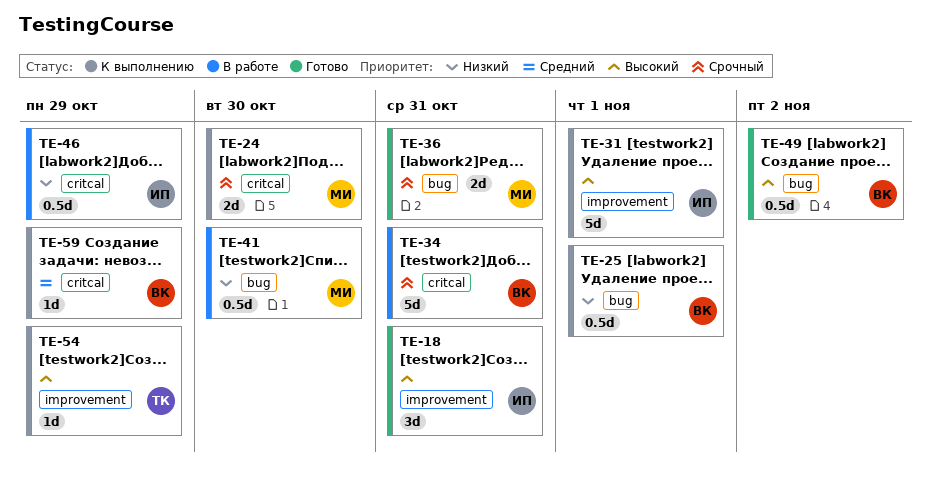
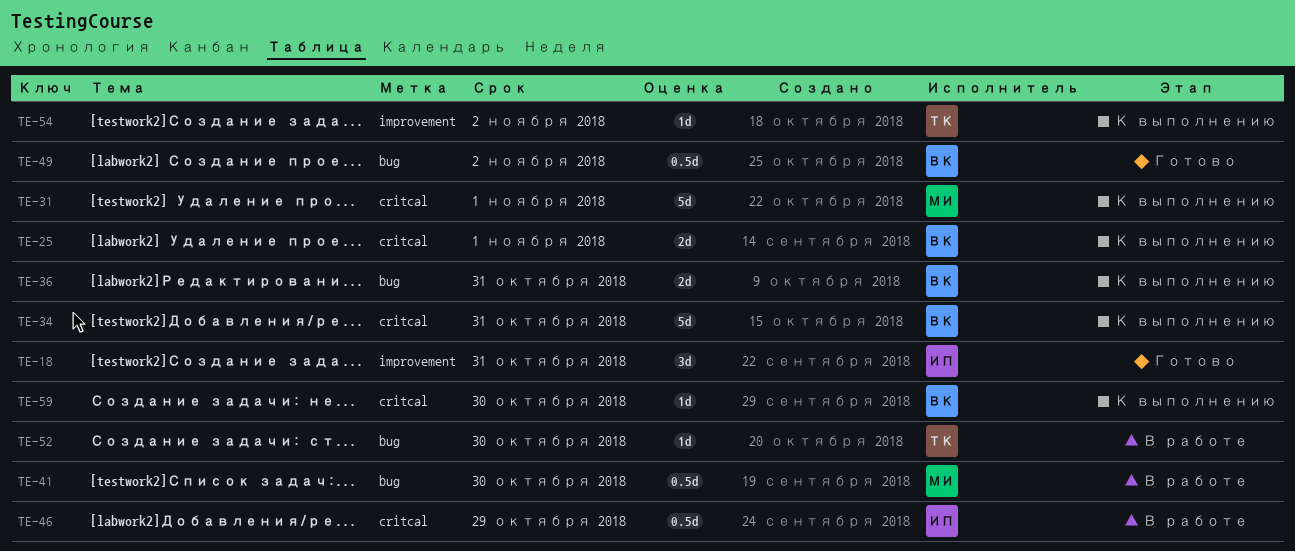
TE-24: present -> none
TE-25, label: bug -> critcal
TE-25, estimate: 0.5d -> 2d
TE-31, owner: ИП -> МИ
TE-31, label: improvement -> critcal
TE-34, status: В работе -> К выполнению
TE-36, status: Готово -> К выполнению
TE-36, owner: МИ -> ВК
TE-52: none -> present
TE-54, due: Oct 29 -> Nov 2
TE-59, due: Oct 29 -> Oct 30

